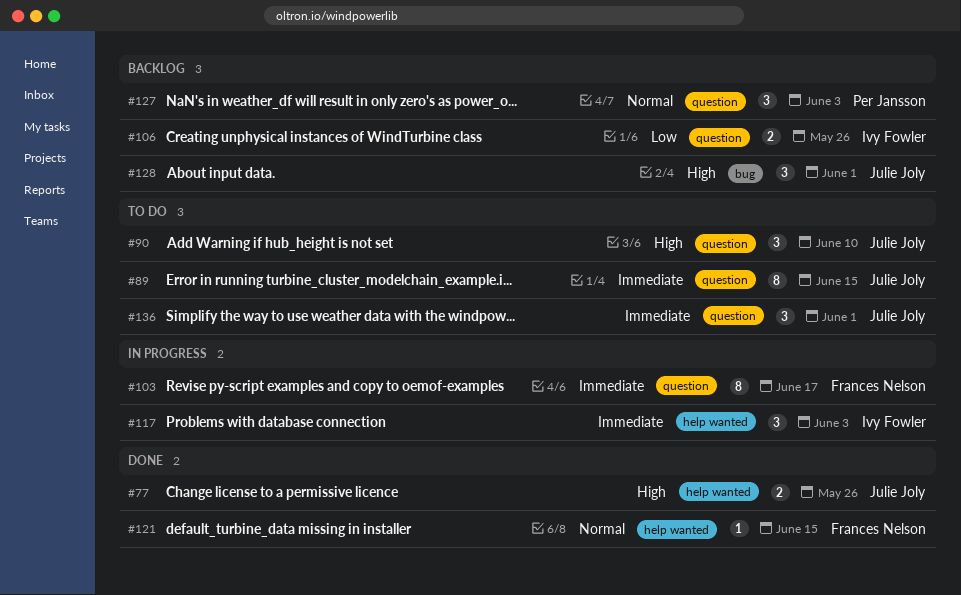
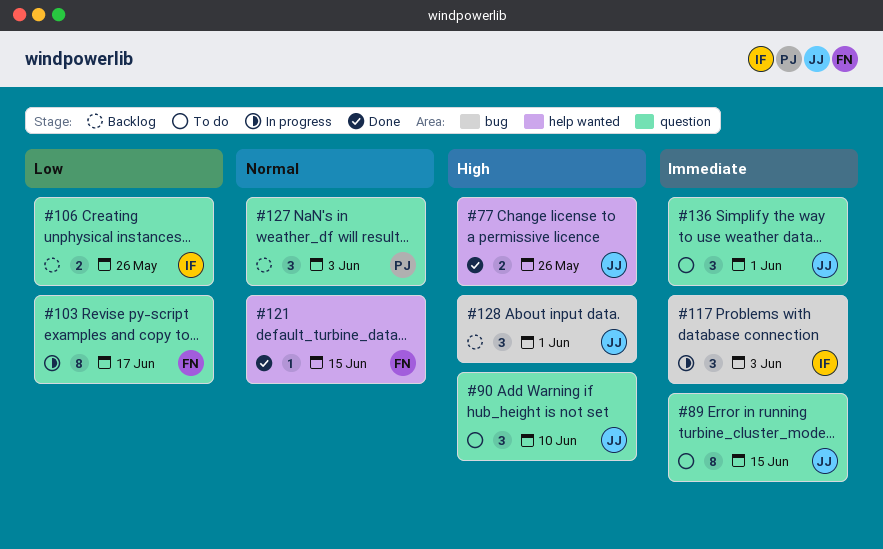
#103, priority: Immediate -> Low
#117, label: help wanted -> bug

